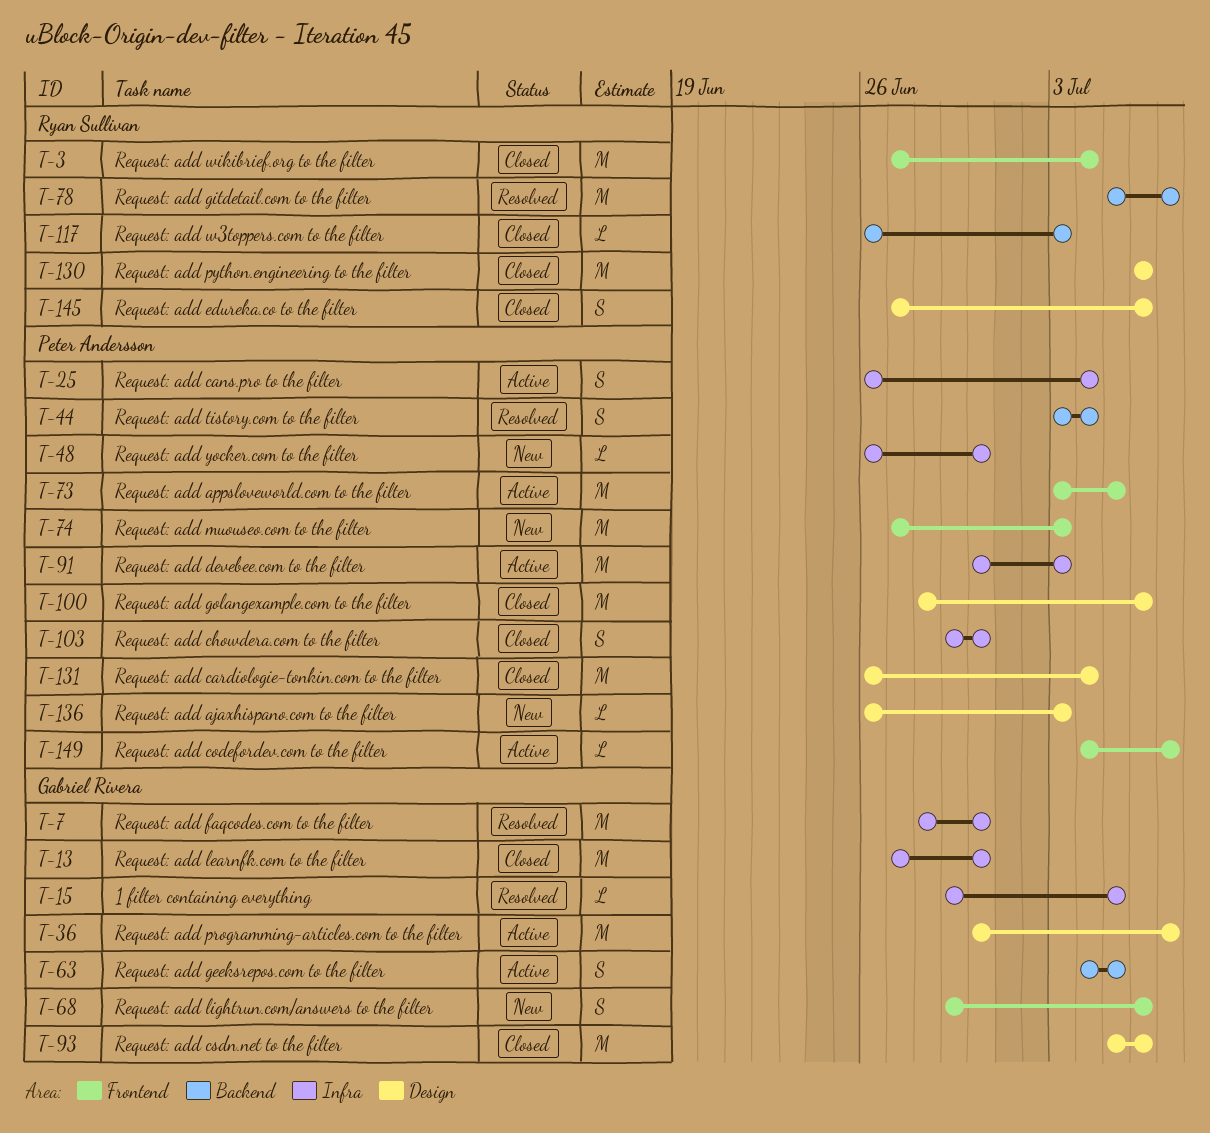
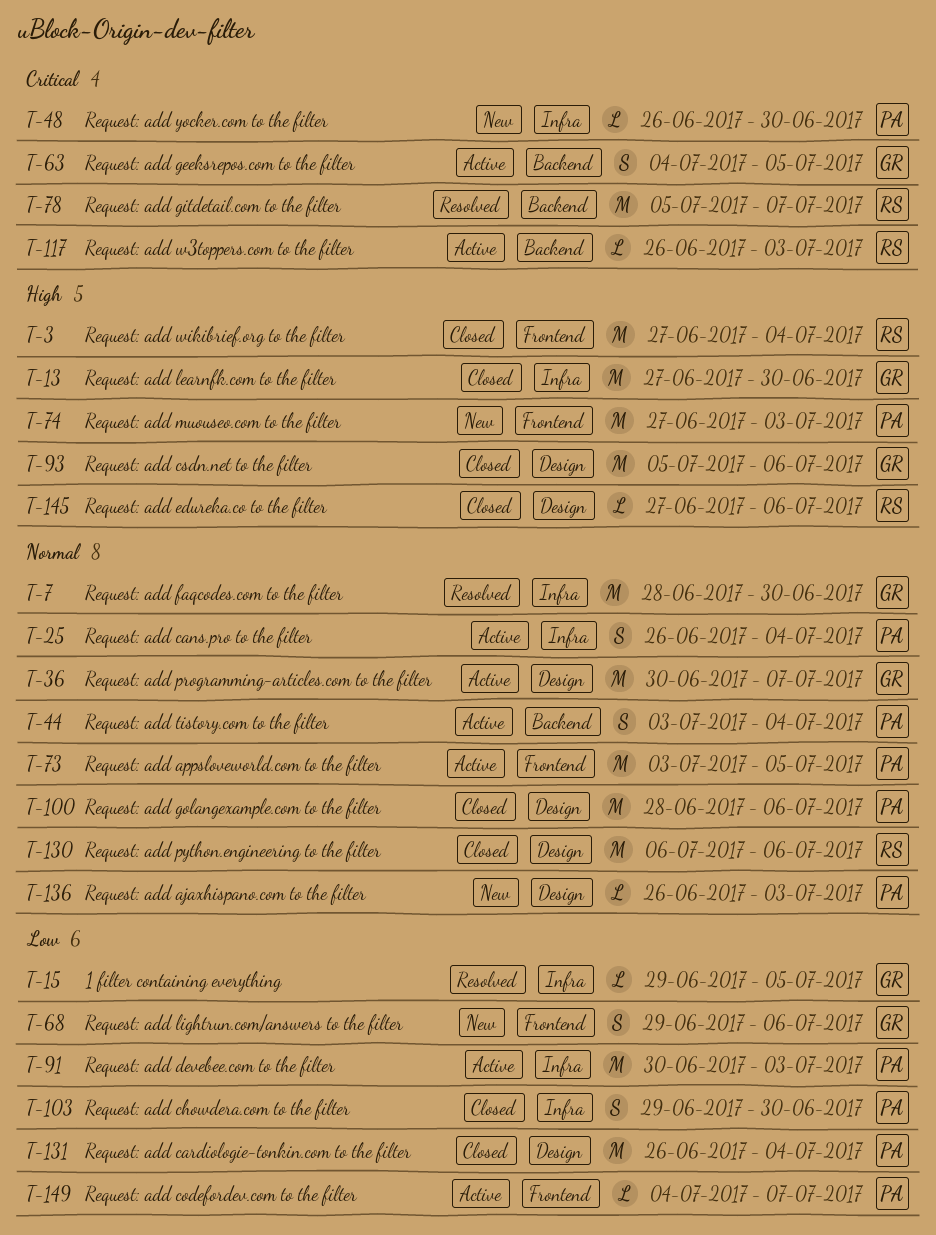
T-44, status: Resolved -> Active
T-117, status: Closed -> Active
T-145, estimate: S -> L

